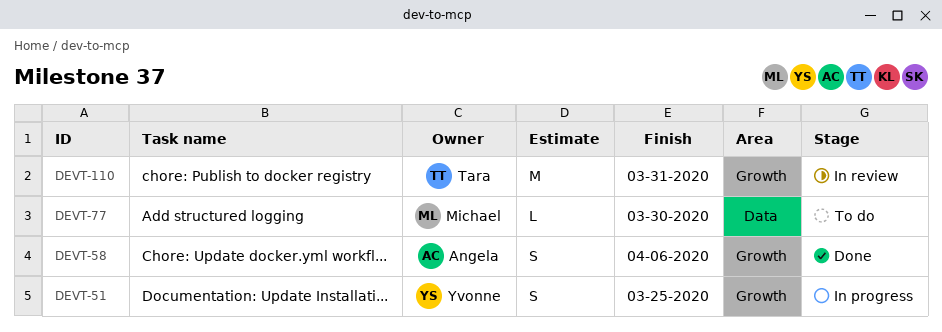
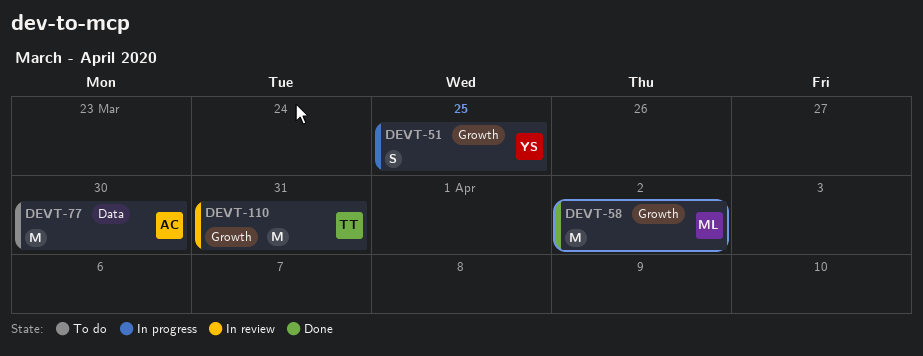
DEVT-58, owner: Angela -> Michael
DEVT-58, estimate: S -> M
DEVT-58, due: Apr 6 -> Apr 2
DEVT-77, owner: Michael -> Angela
DEVT-77, estimate: L -> M

